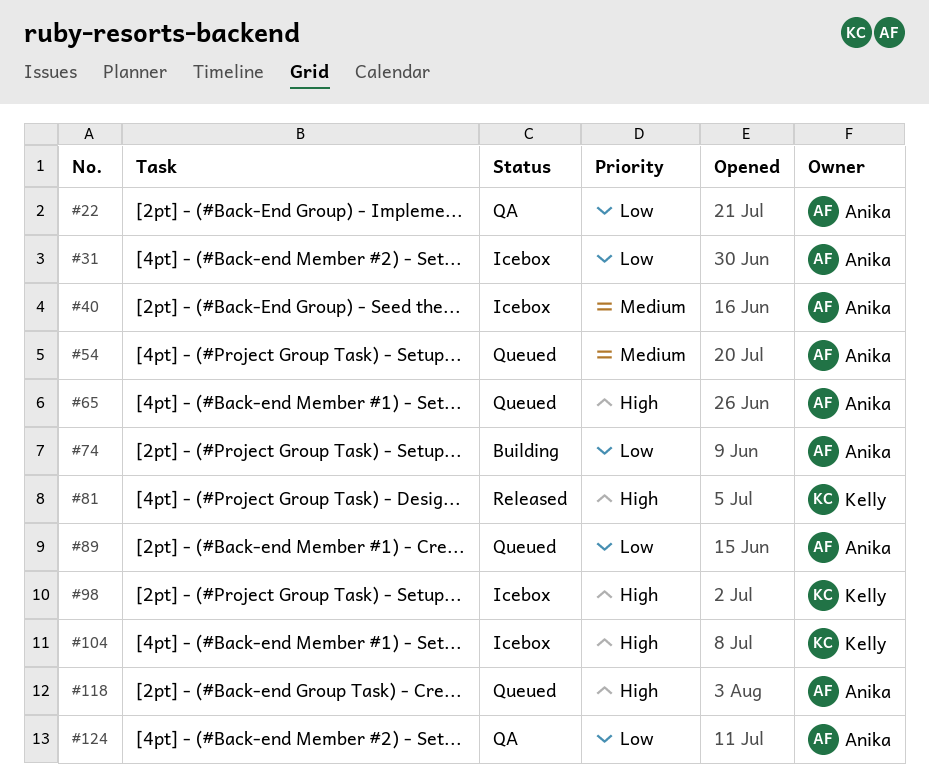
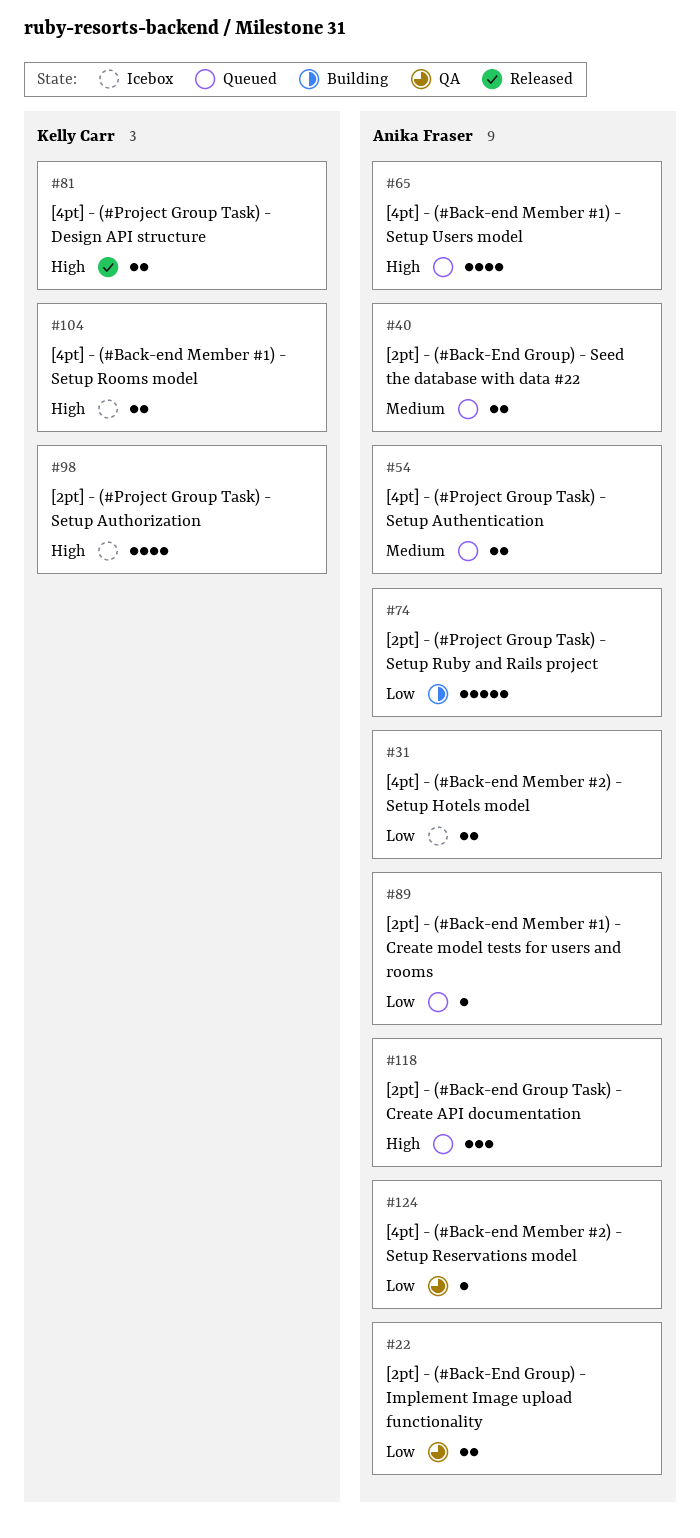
#40, status: Icebox -> Queued

